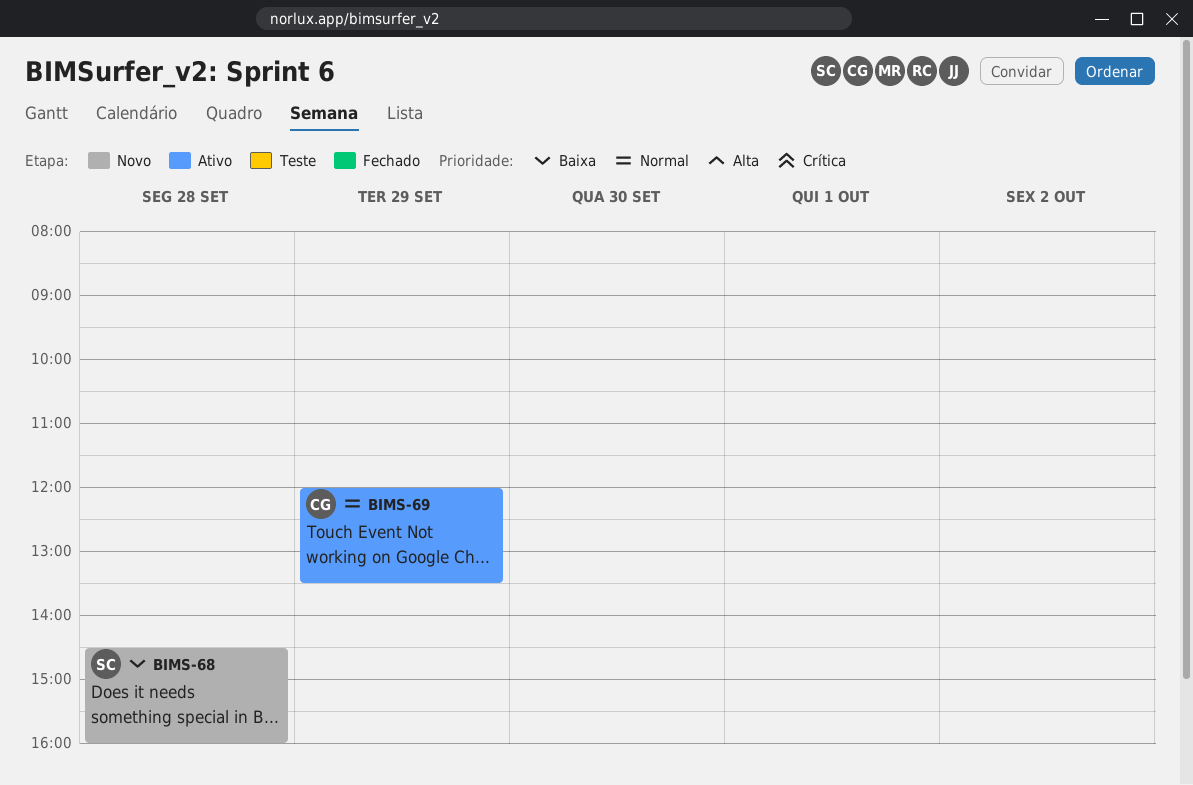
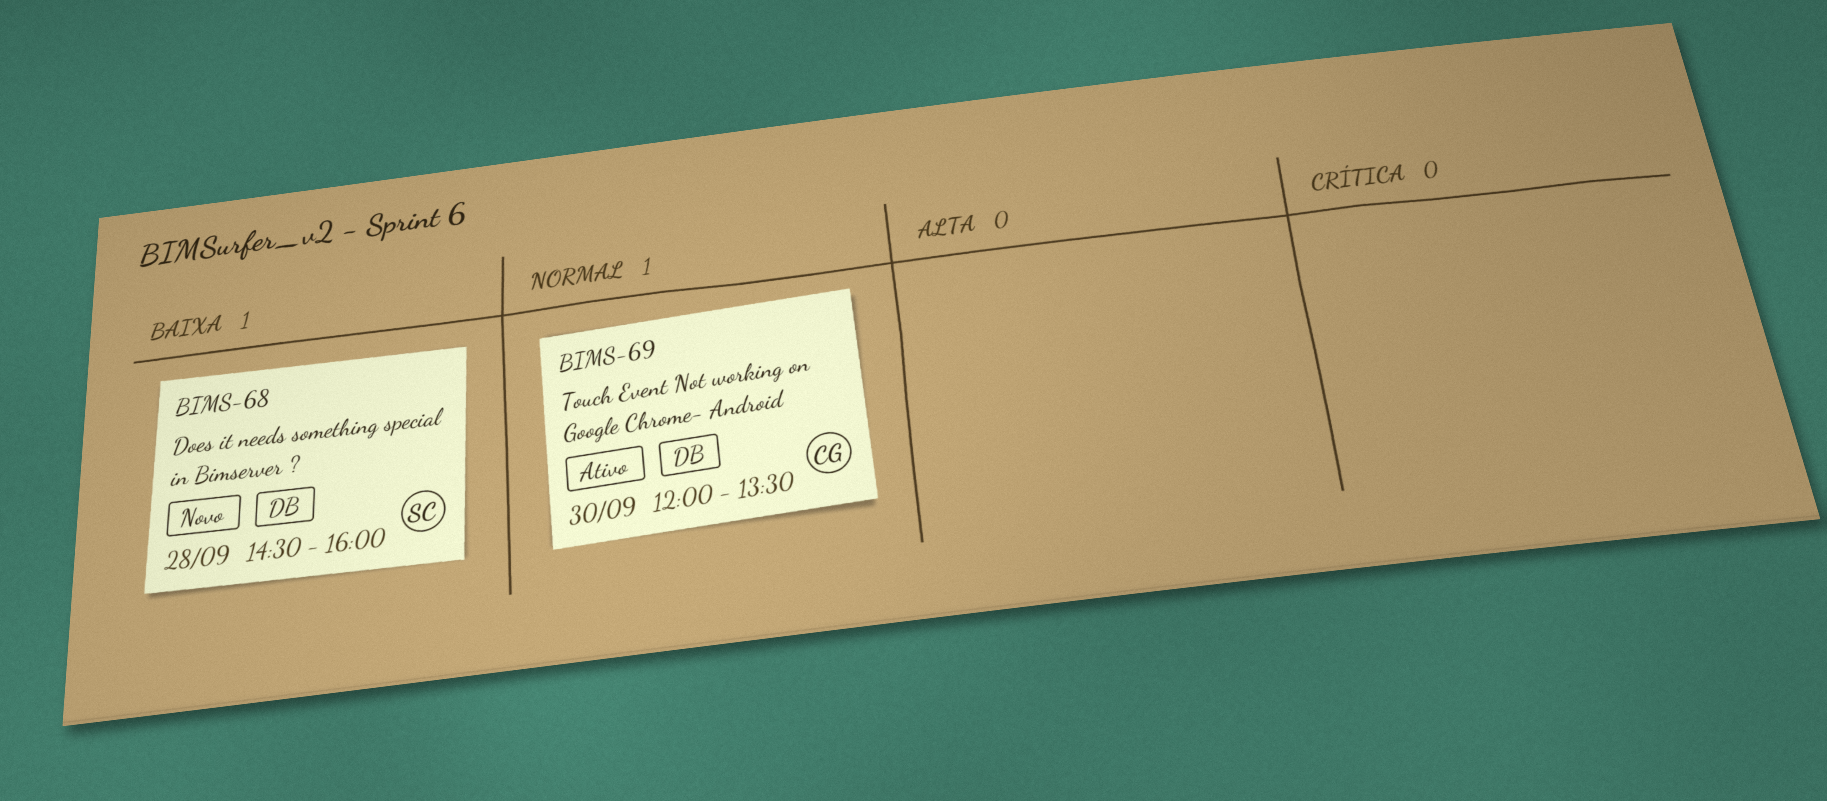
BIMS-69, day: Sep 29 -> Sep 30

